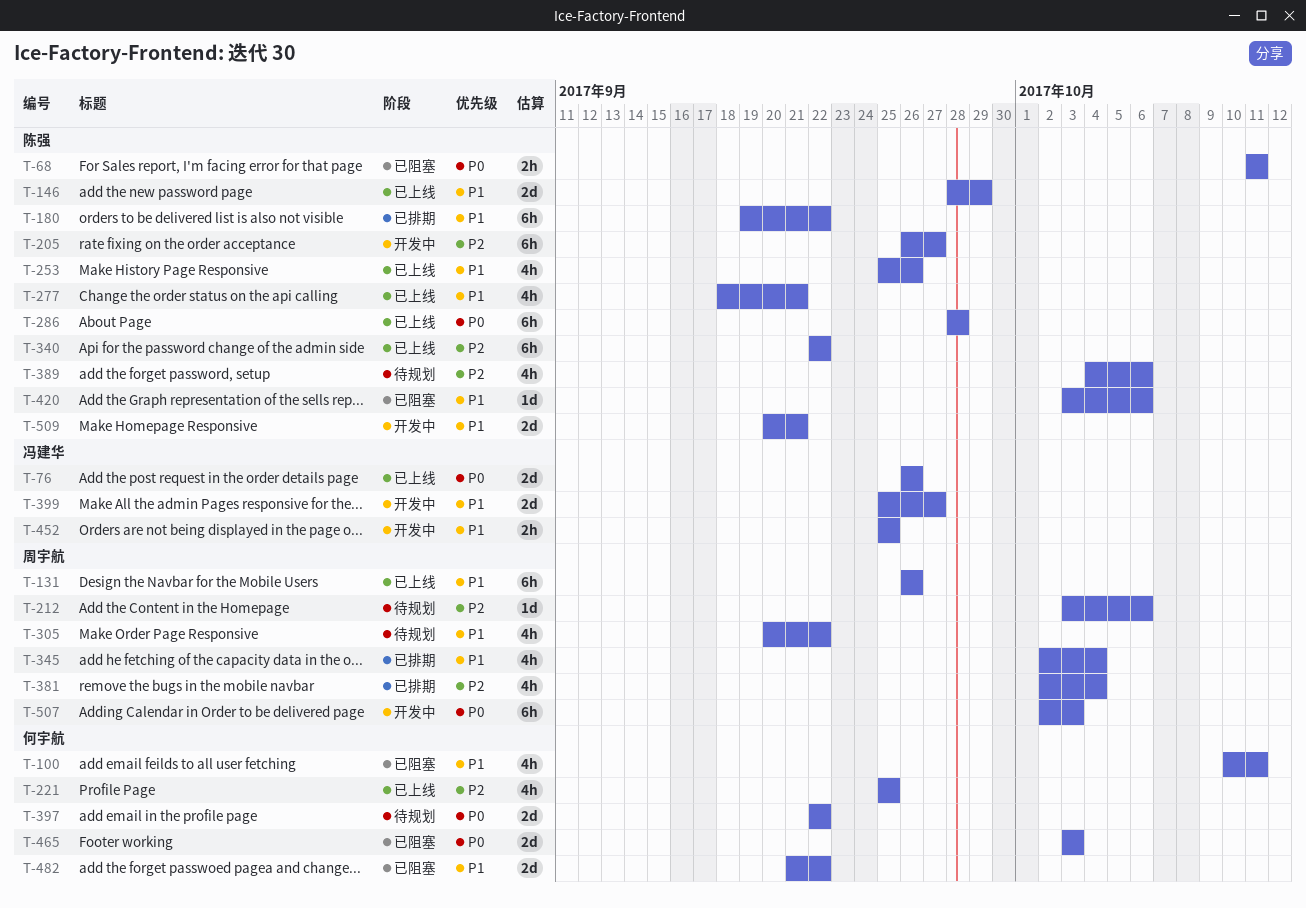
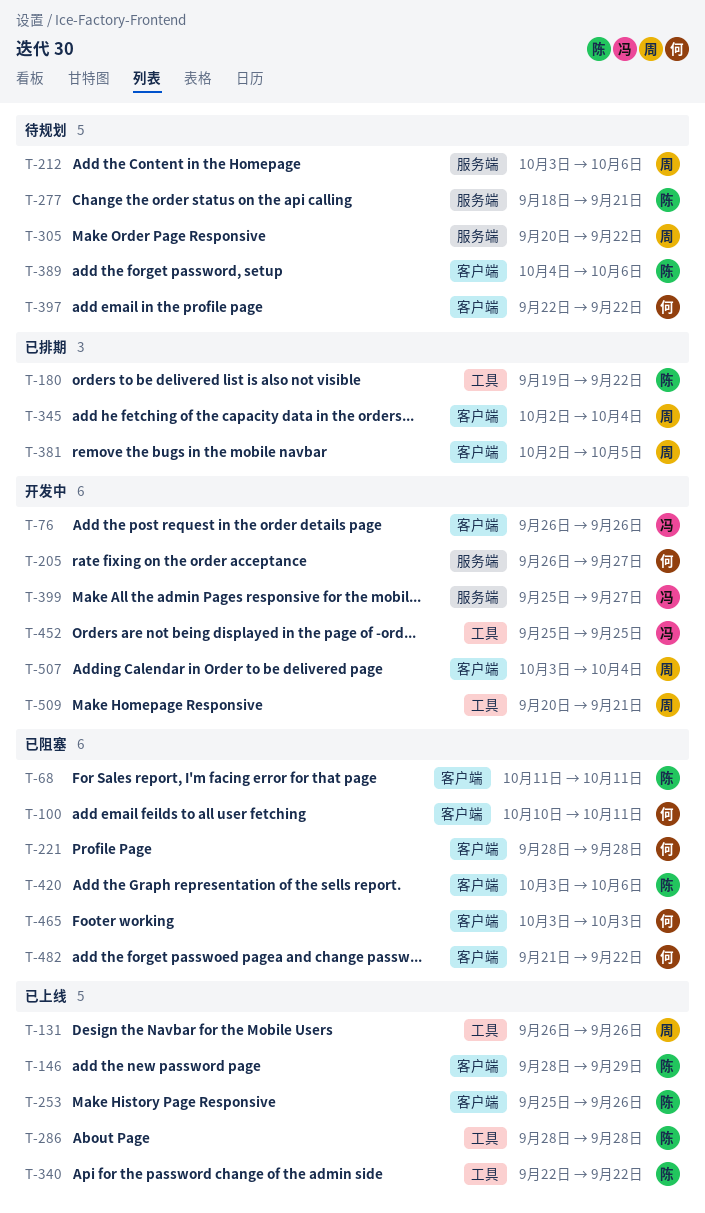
T-76, status: 已上线 -> 开发中
T-205, owner: 陈强 -> 何宇航
T-221, status: 已上线 -> 已阻塞
T-221, start: Sep 25 -> Sep 28
T-221, due: Sep 25 -> Sep 28
T-277, status: 已上线 -> 待规划
T-381, due: Oct 4 -> Oct 5
T-507, start: Oct 2 -> Oct 3
T-507, due: Oct 3 -> Oct 4
T-509, owner: 陈强 -> 周宇航

